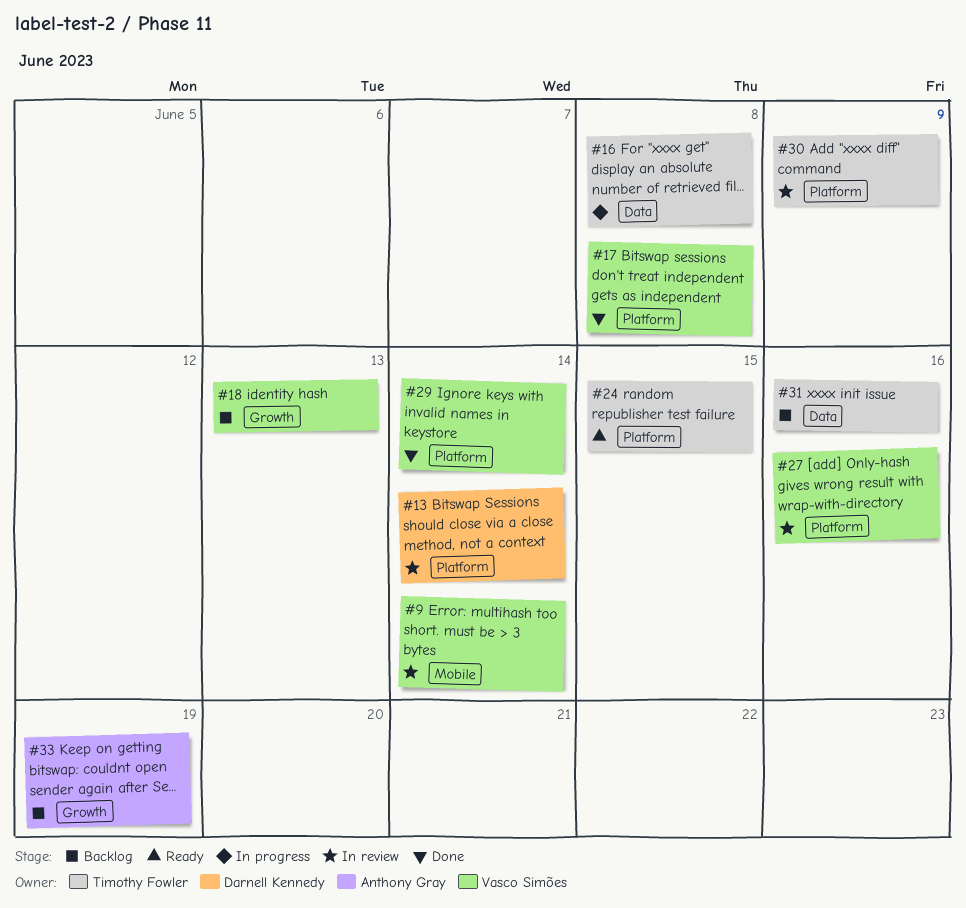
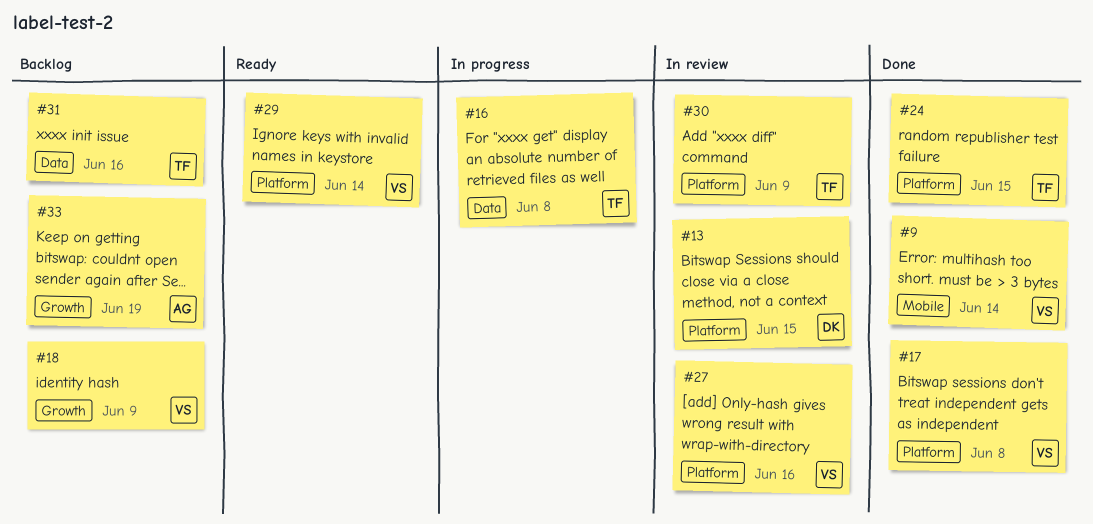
#9, status: In review -> Done
#13, due: Jun 14 -> Jun 15
#18, due: Jun 13 -> Jun 9
#24, status: Ready -> Done
#29, status: Done -> Ready

